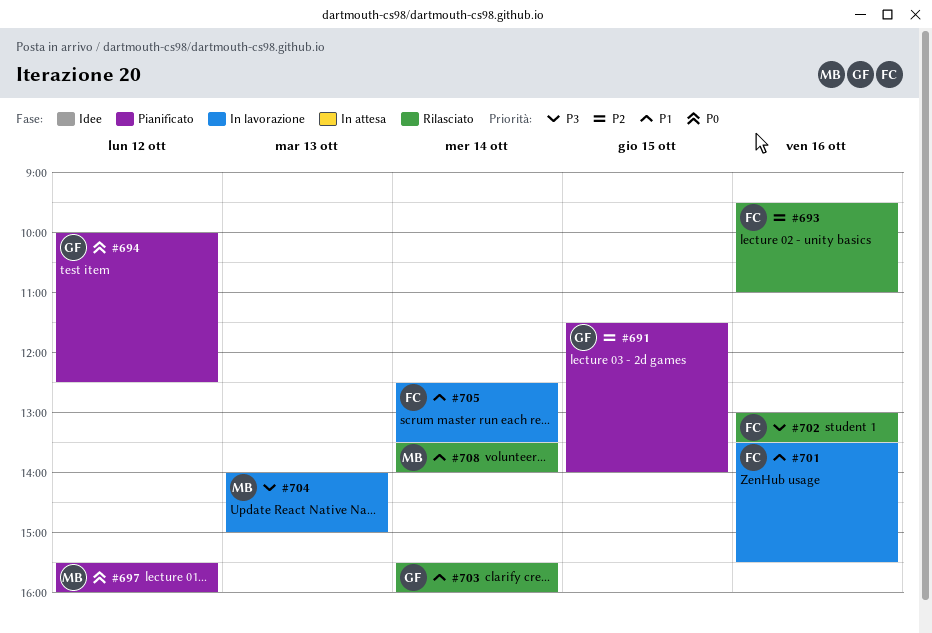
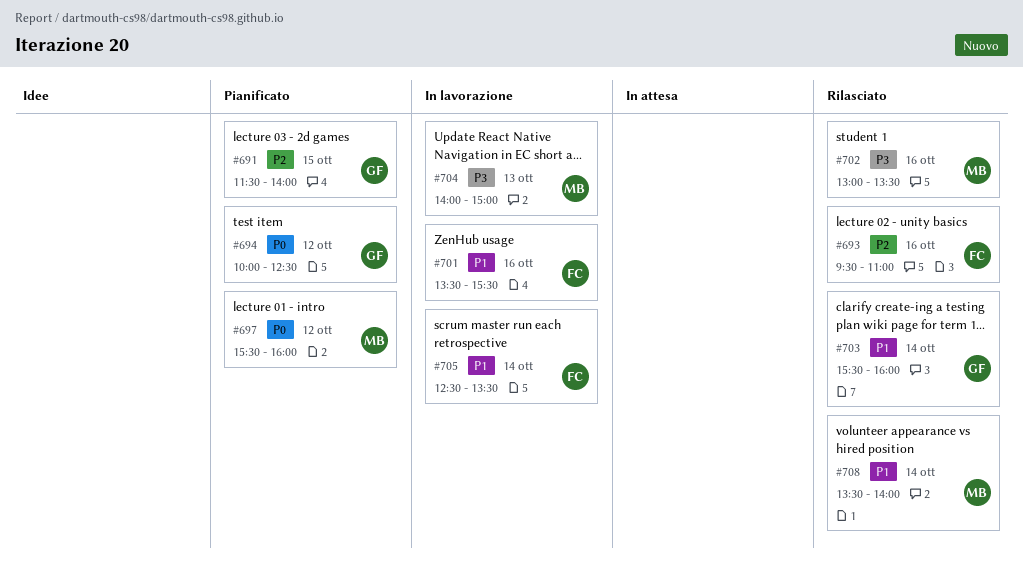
#702, owner: FC -> MB

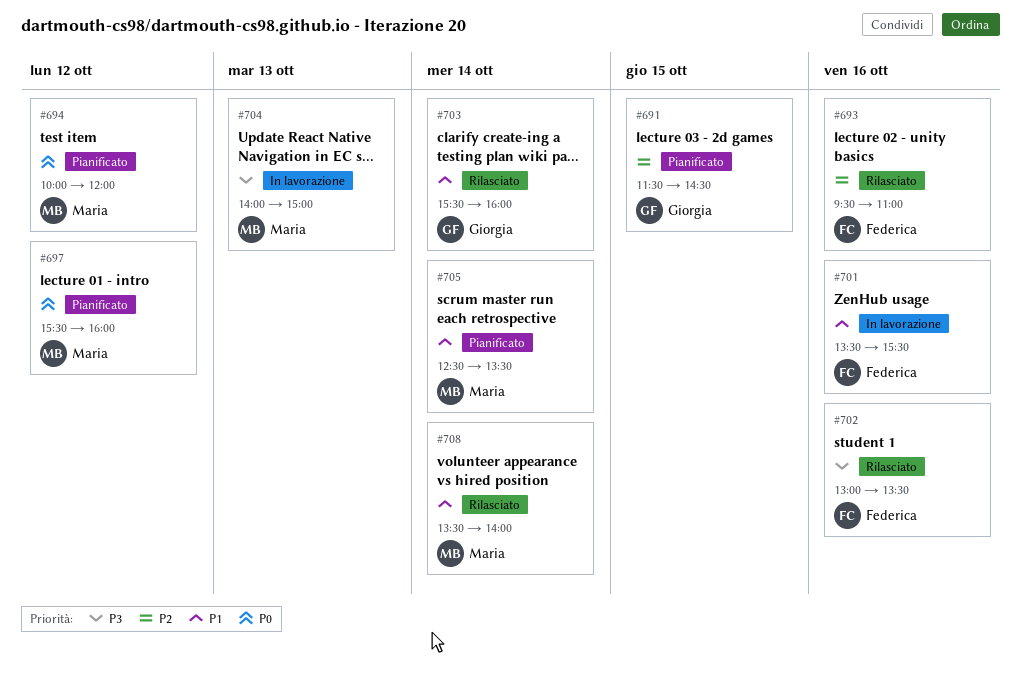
#691, ends: 14:00 -> 14:30
#694, owner: Giorgia -> Maria
#694, ends: 12:30 -> 12:00
#702, owner: Maria -> Federica
#705, status: In lavorazione -> Pianificato
#705, owner: Federica -> Maria

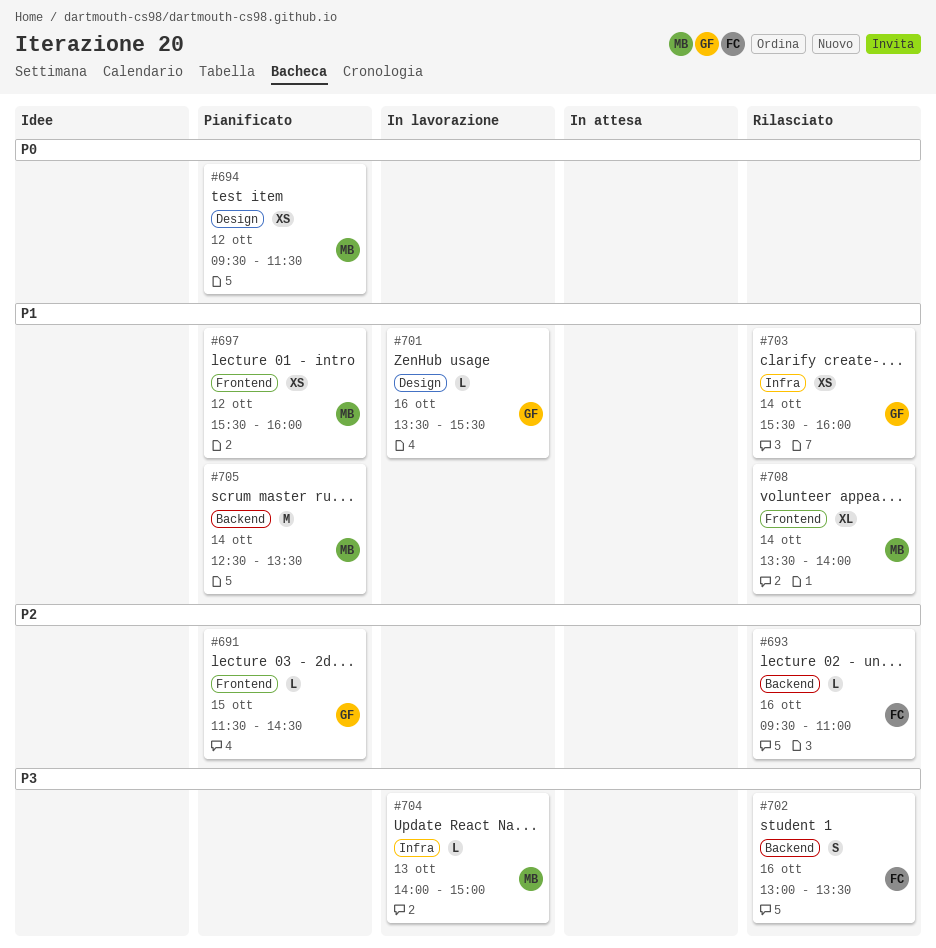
#694, begins: 10:00 -> 09:30
#694, ends: 12:00 -> 11:30
#697, priority: P0 -> P1
#701, owner: Federica -> Giorgia

